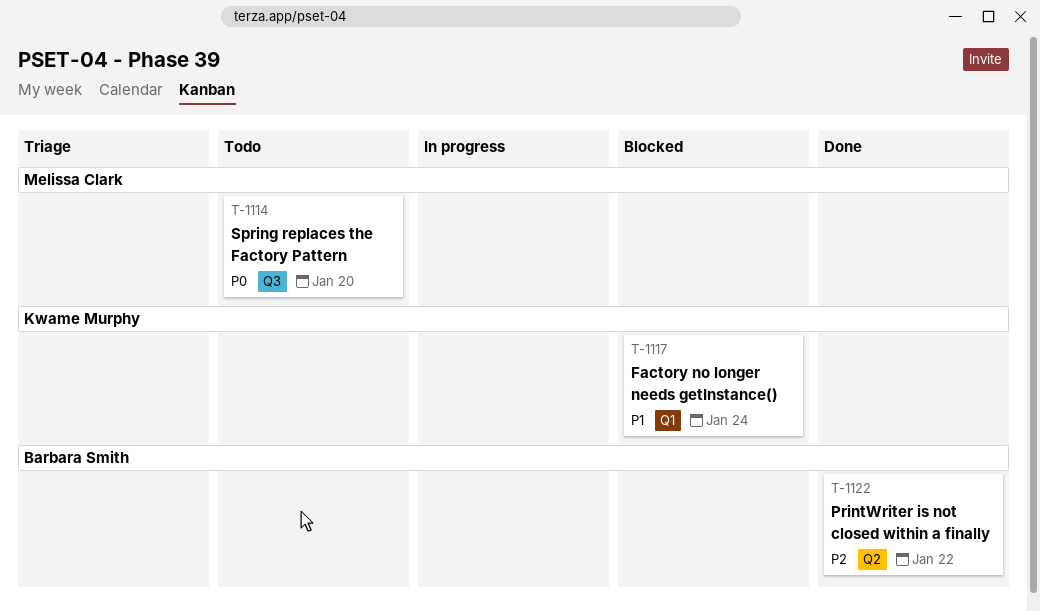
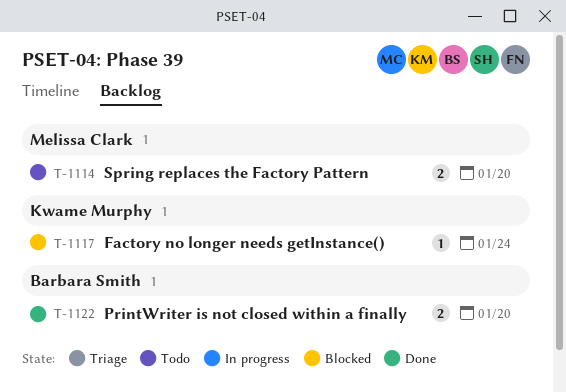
T-1122, due: Jan 22 -> Jan 20

